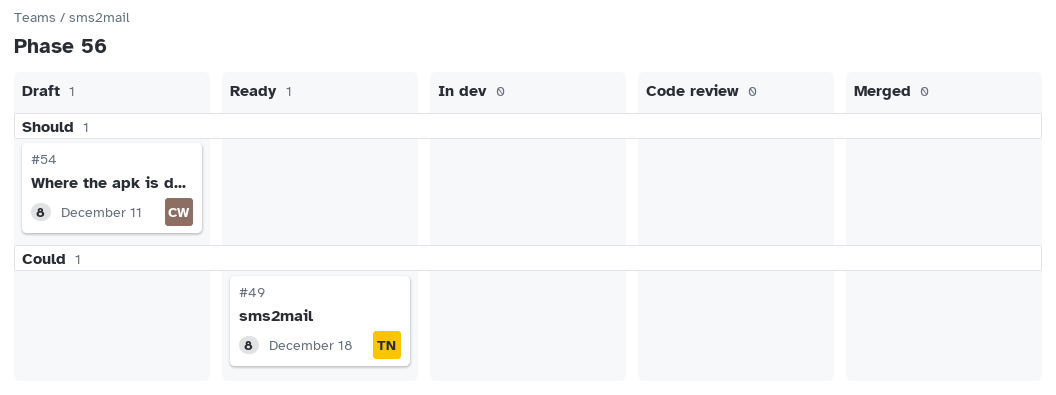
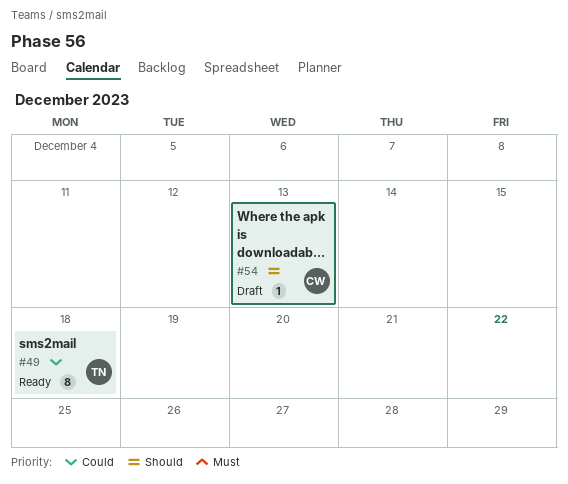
#54, estimate: 8 -> 1
#54, due: Dec 11 -> Dec 13

